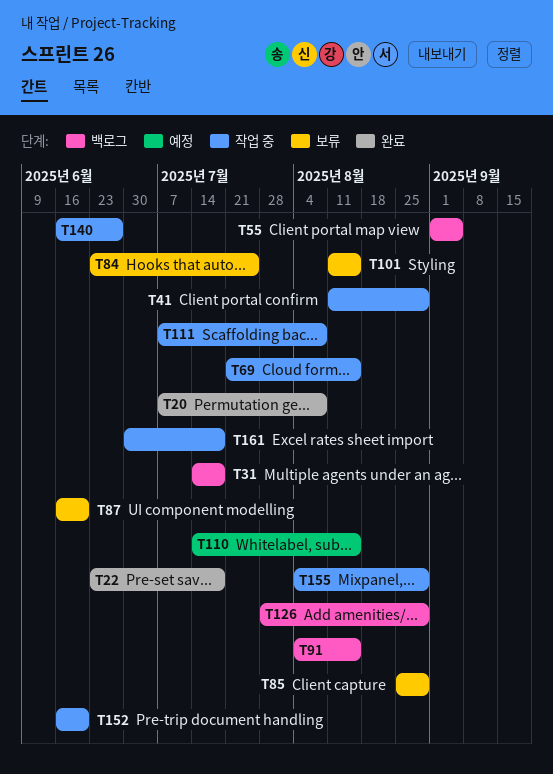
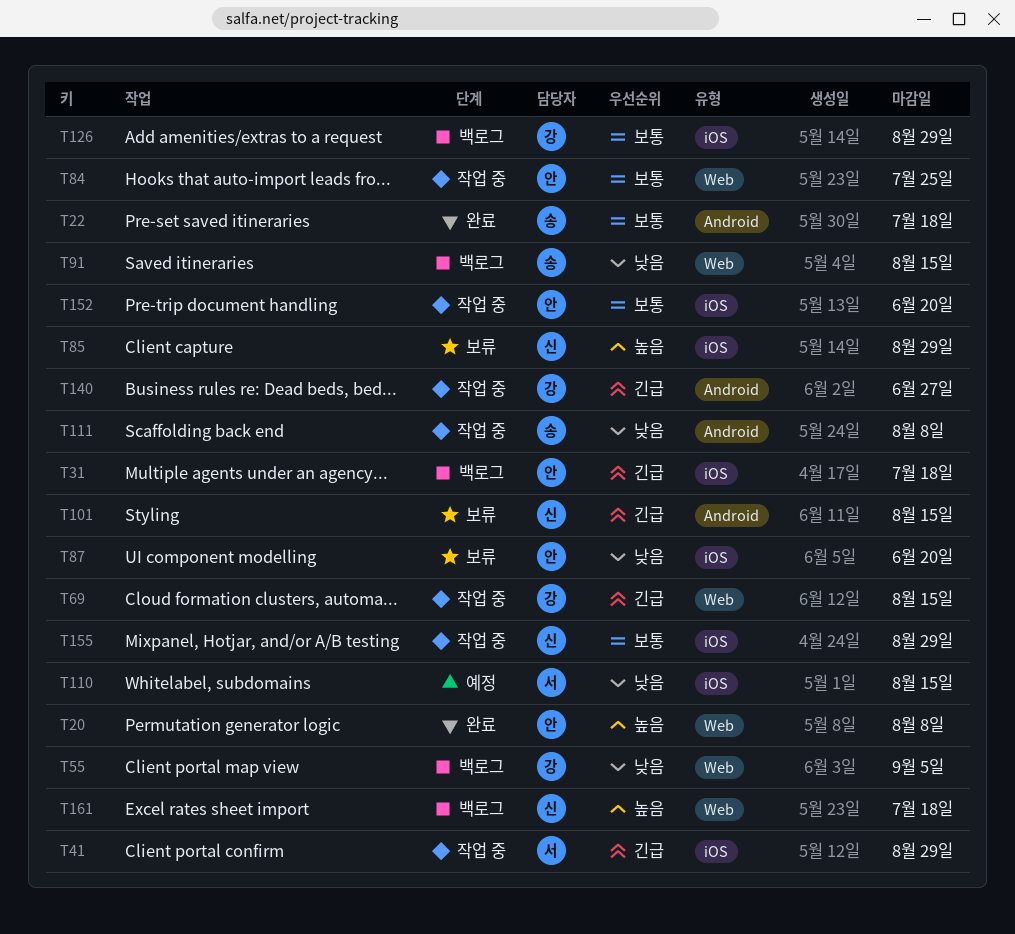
T84, status: 보류 -> 작업 중
T161, status: 작업 중 -> 백로그

